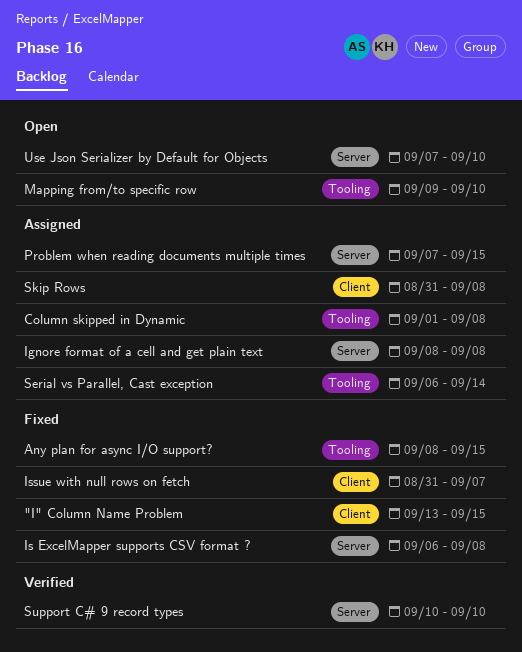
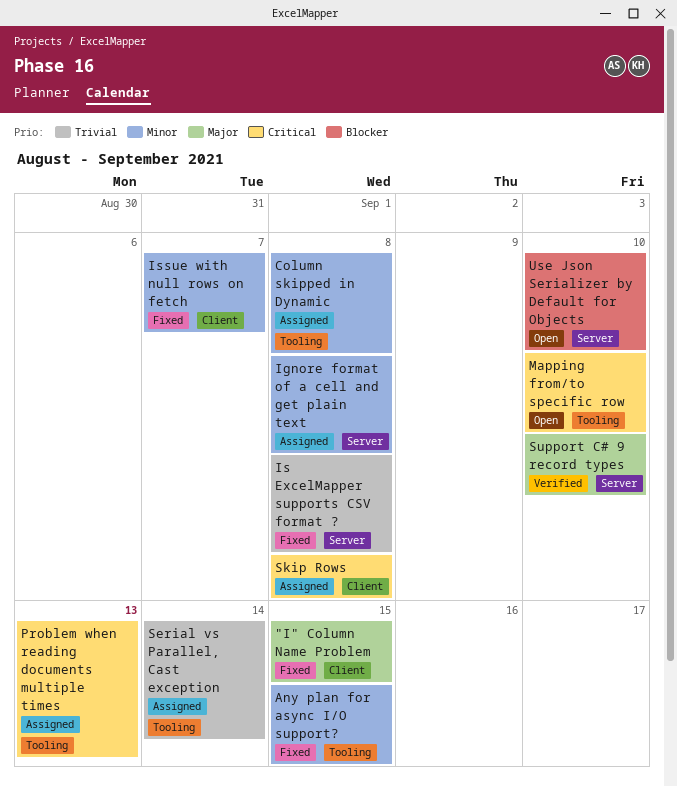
Problem when reading documents multiple times, label: Server -> Tooling
Problem when reading documents multiple times, due: Sep 15 -> Sep 13

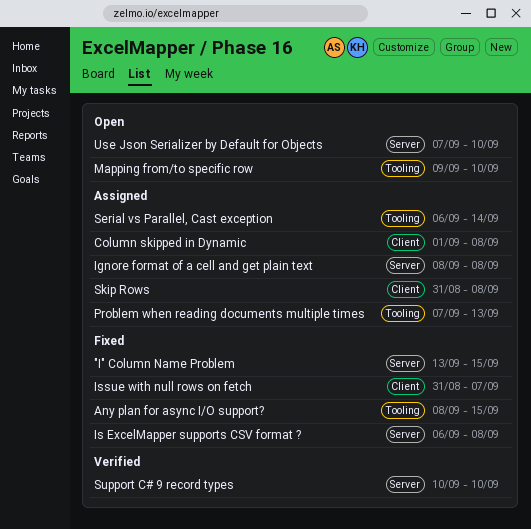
"I" Column Name Problem, label: Client -> Server
Column skipped in Dynamic, label: Tooling -> Client

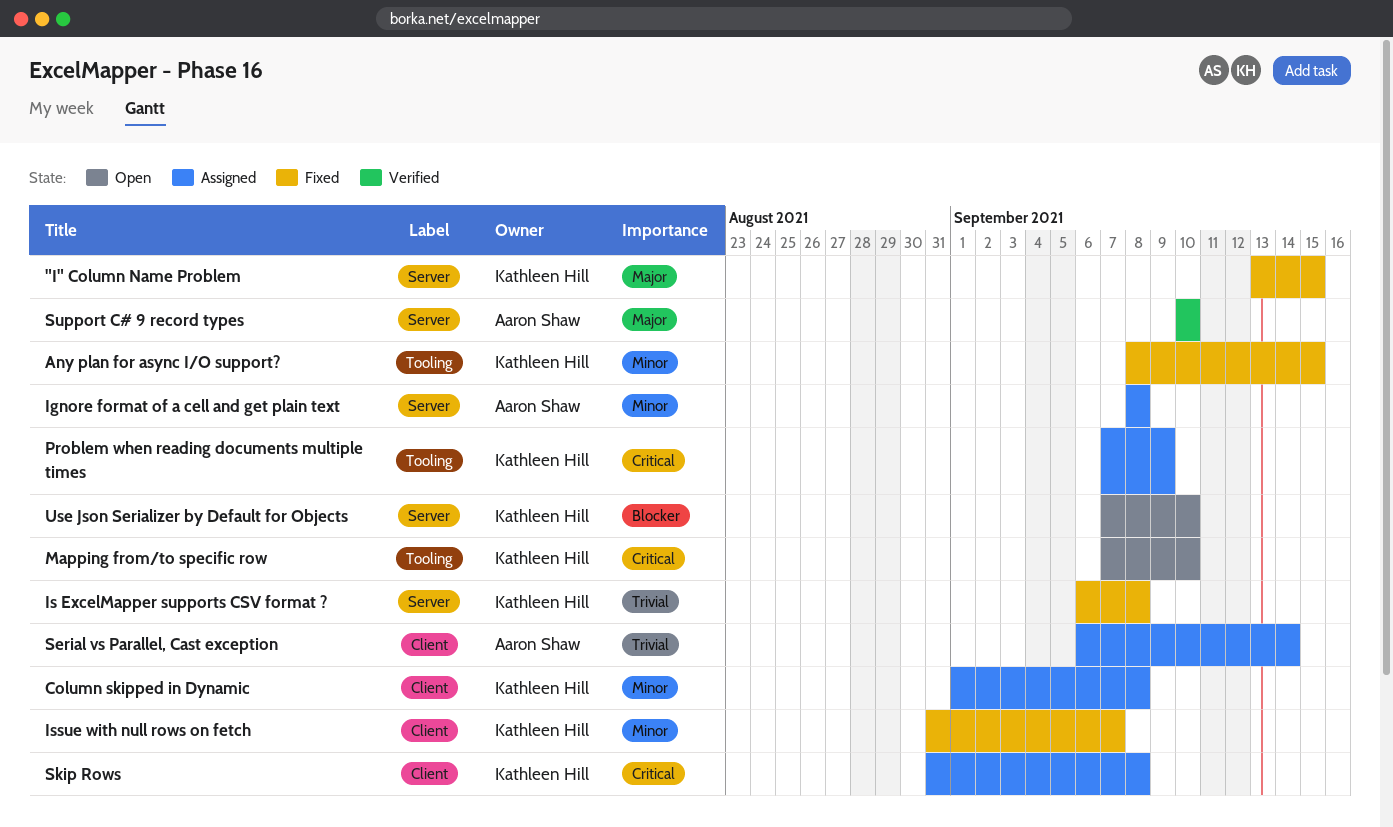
Mapping from/to specific row, start: Sep 9 -> Sep 7
Problem when reading documents multiple times, due: Sep 13 -> Sep 9
Serial vs Parallel, Cast exception, label: Tooling -> Client

